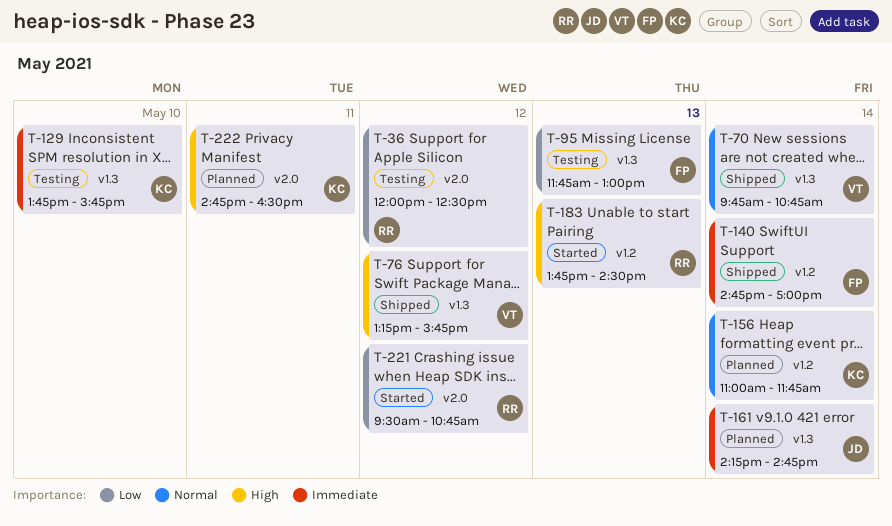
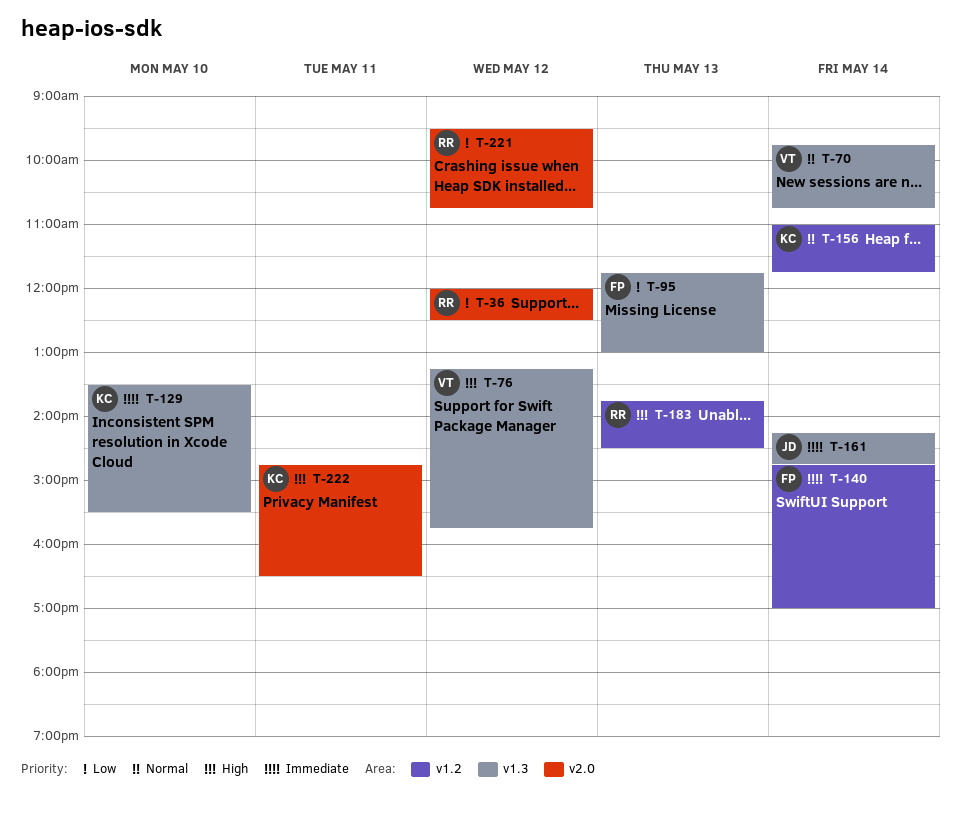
T-129, begins: 13:45 -> 13:30
T-129, ends: 15:45 -> 15:30

